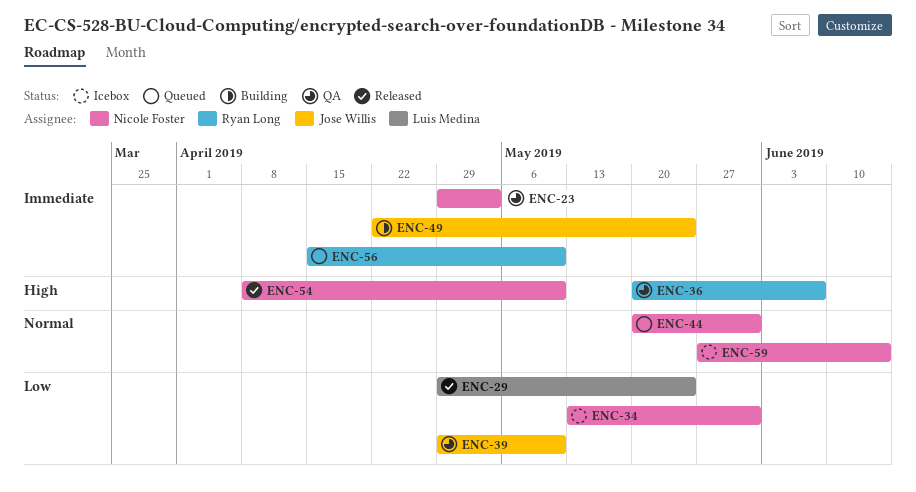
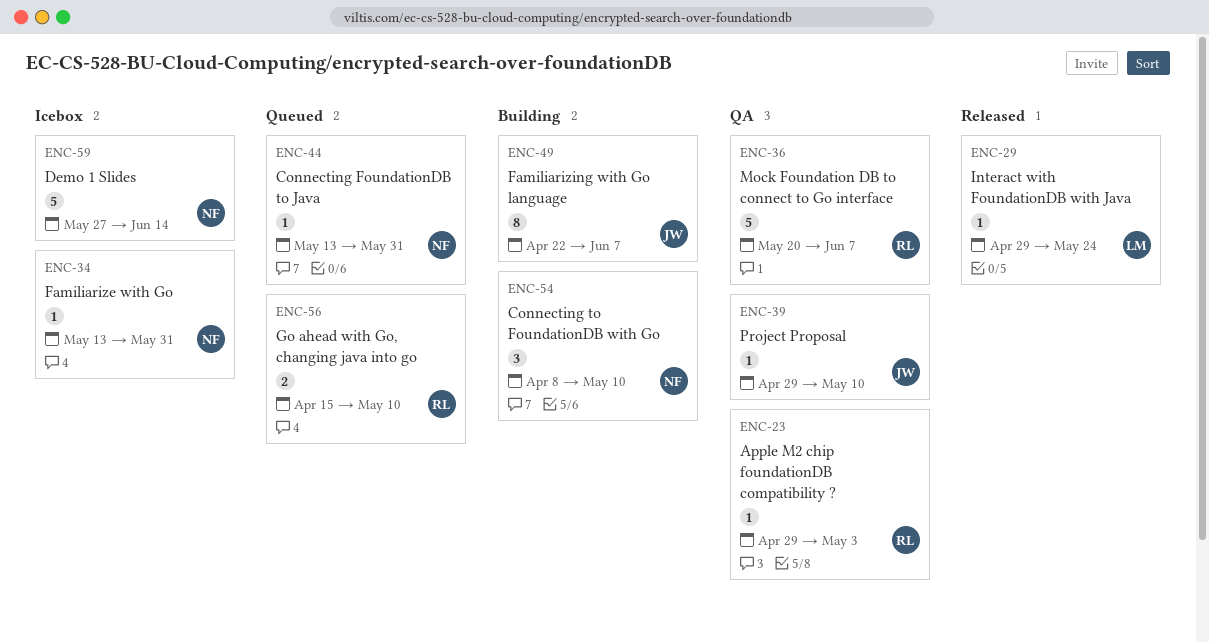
ENC-23, owner: Nicole Foster -> Ryan Long
ENC-44, start: May 20 -> May 13
ENC-49, due: May 24 -> Jun 7
ENC-54, status: Released -> Building

